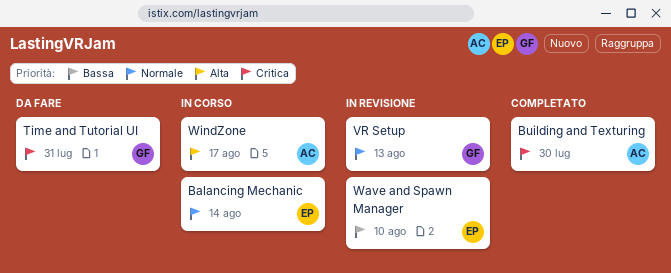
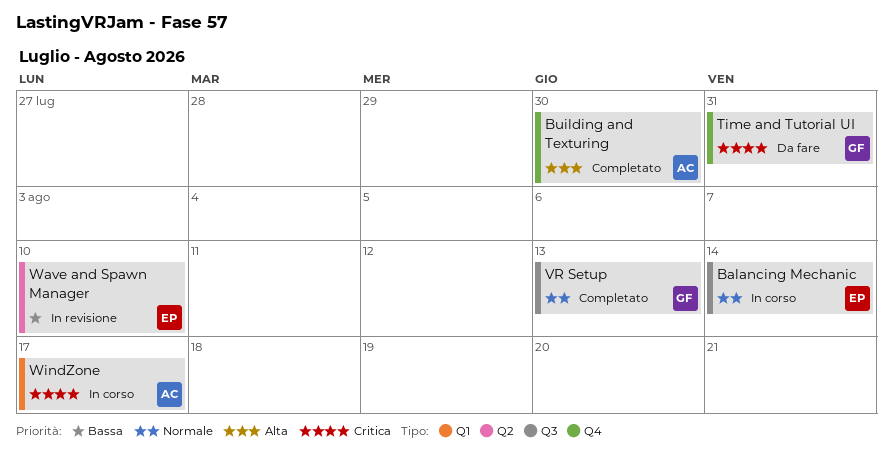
Building and Texturing, priority: Critica -> Alta
VR Setup, status: In revisione -> Completato
WindZone, priority: Alta -> Critica

